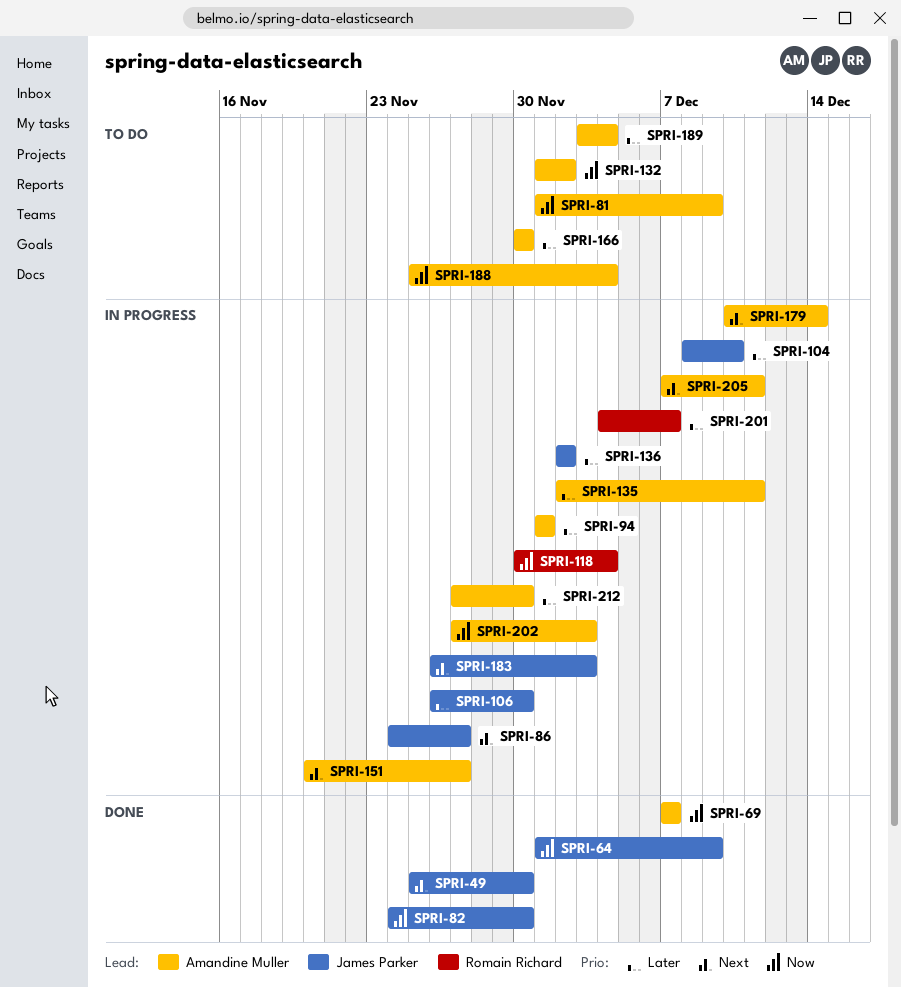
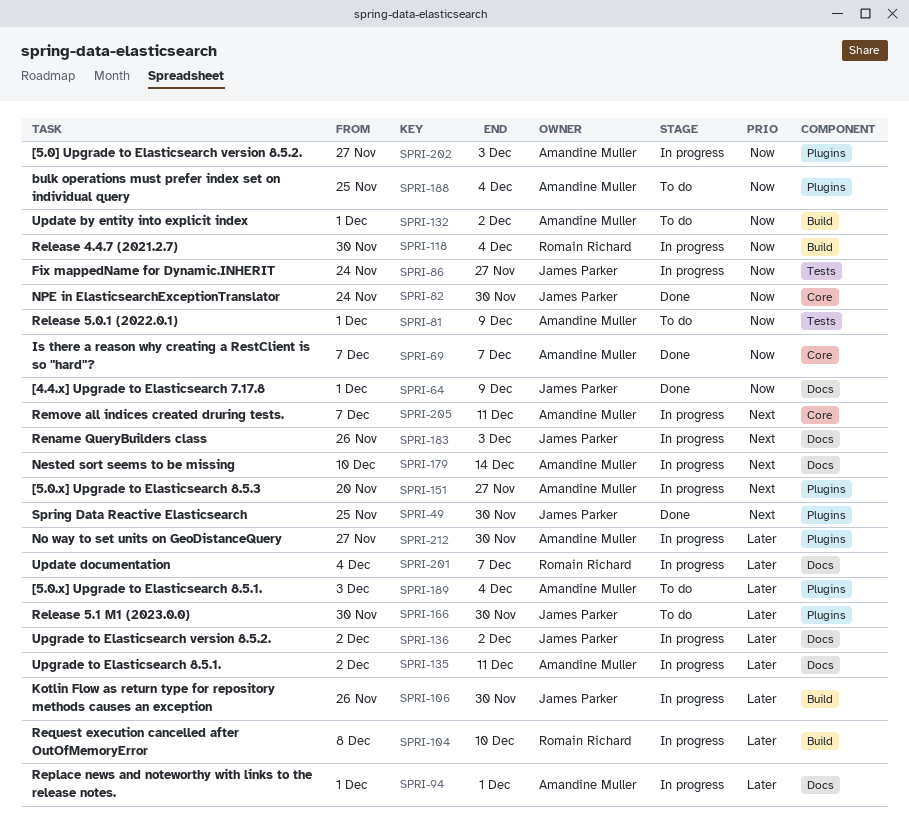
SPRI-86, priority: Next -> Now
SPRI-104, owner: James Parker -> Romain Richard
SPRI-166, owner: Amandine Muller -> James Parker

